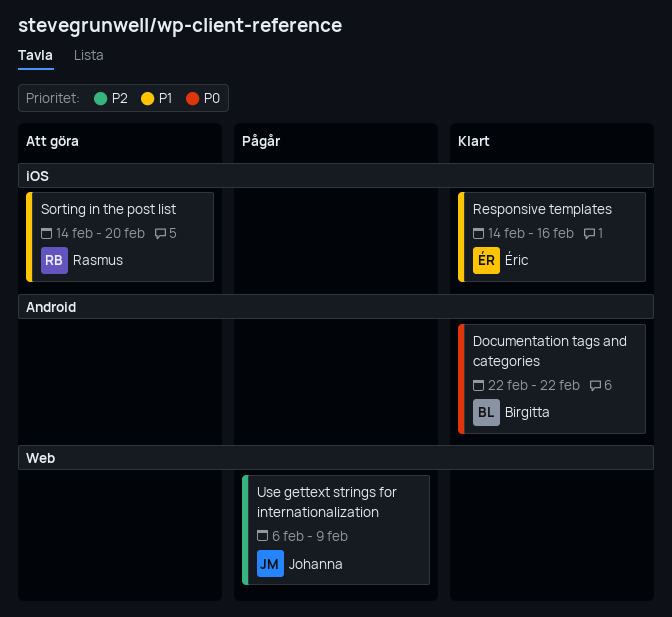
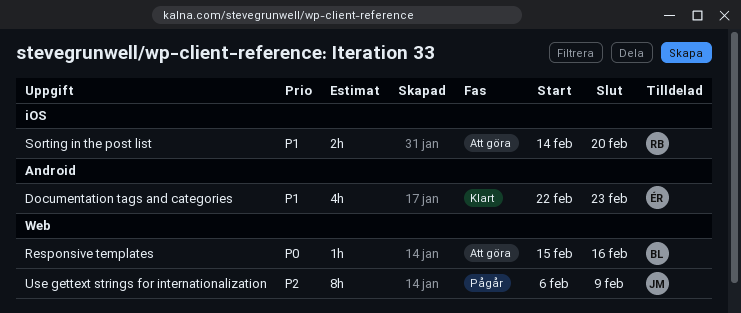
Documentation tags and categories, owner: Birgitta -> Éric
Documentation tags and categories, priority: P0 -> P1
Documentation tags and categories, due: Feb 22 -> Feb 23
Responsive templates, status: Klart -> Att göra
Responsive templates, owner: Éric -> Birgitta
Responsive templates, priority: P1 -> P0
Responsive templates, label: iOS -> Web
Responsive templates, start: Feb 14 -> Feb 15

